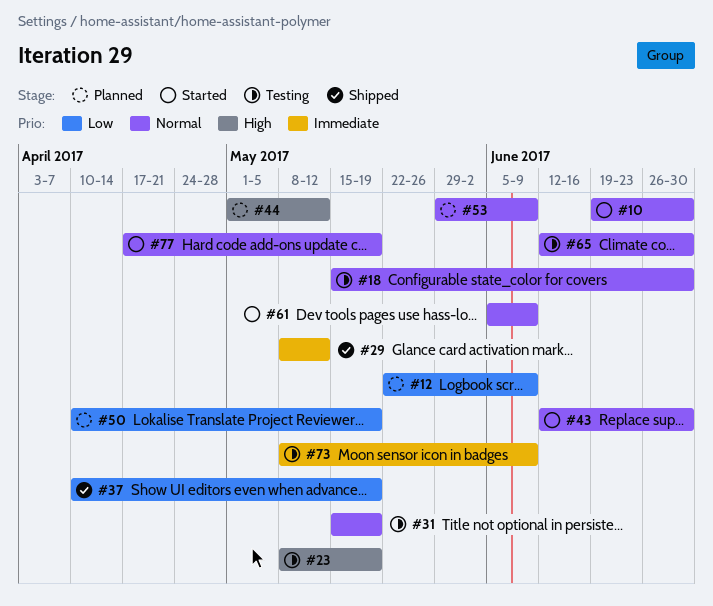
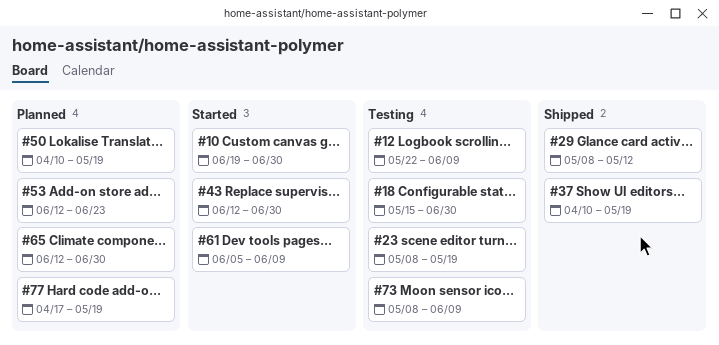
#12, status: Planned -> Testing
#31: present -> none
#44: present -> none
#53, start: May 29 -> Jun 12
#53, due: Jun 9 -> Jun 23
#65, status: Testing -> Planned
#77, status: Started -> Planned

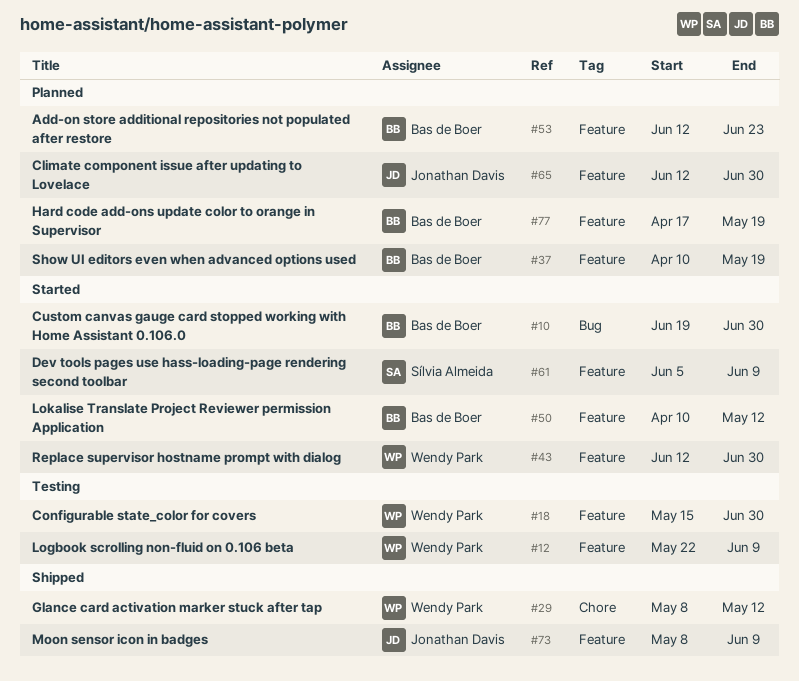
#23: present -> none
#37, status: Shipped -> Planned
#50, status: Planned -> Started
#50, due: May 19 -> May 12
#73, status: Testing -> Shipped

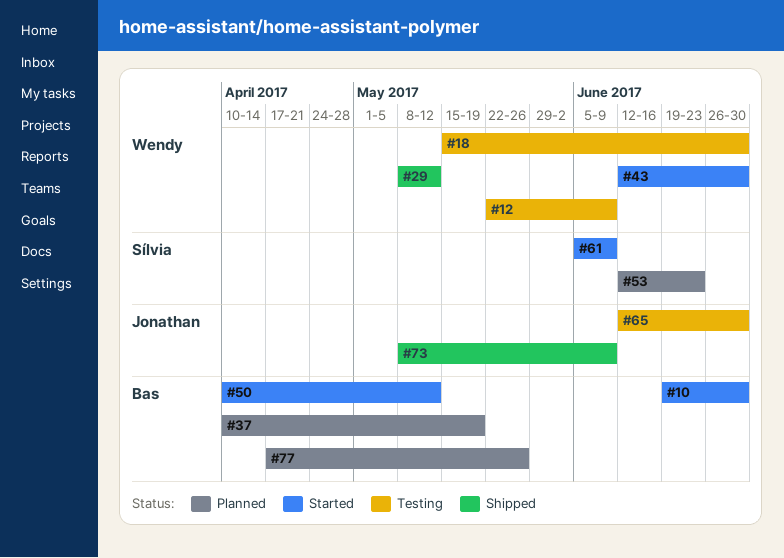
#53, owner: Bas de Boer -> Sílvia Almeida
#65, status: Planned -> Testing
#77, due: May 19 -> May 26

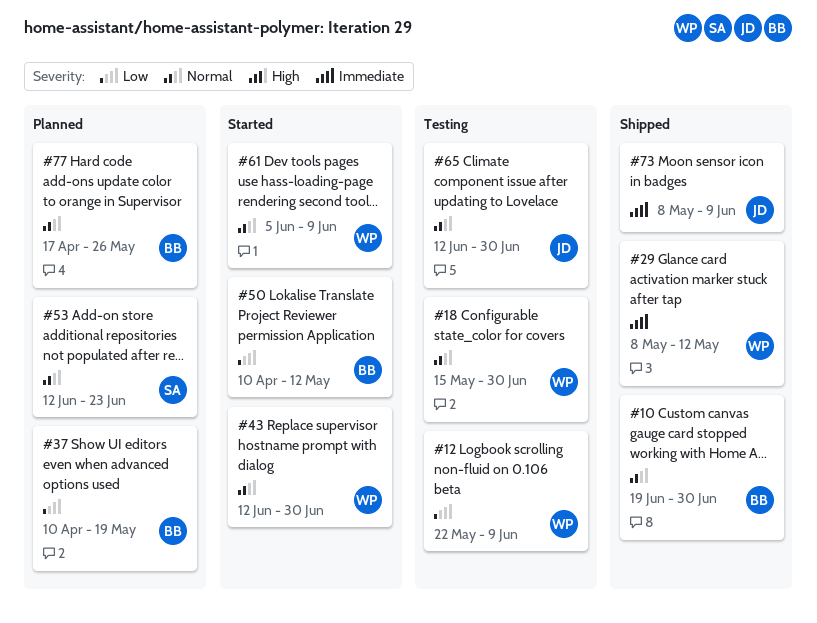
#10, status: Started -> Shipped
#61, owner: Sílvia -> Wendy

